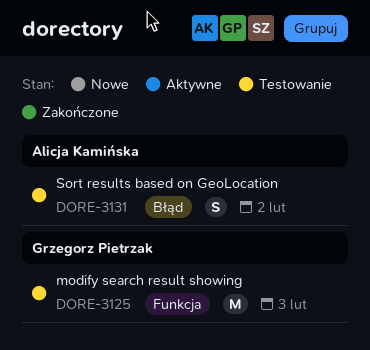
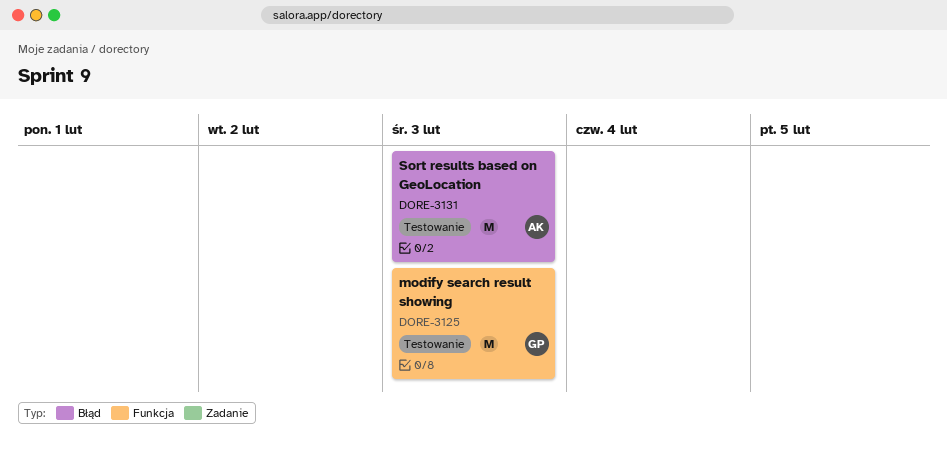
DORE-3131, estimate: S -> M
DORE-3131, due: Feb 2 -> Feb 3

